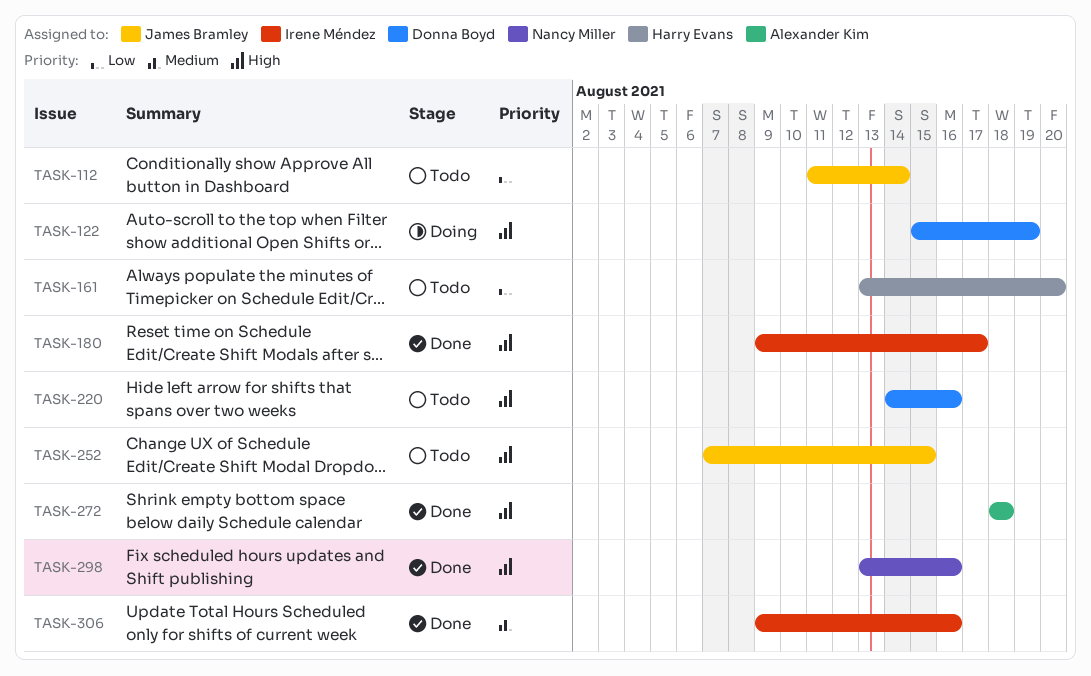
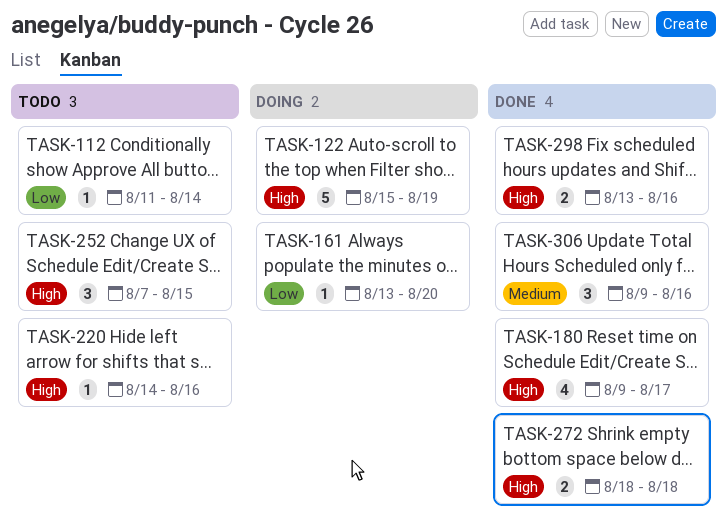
TASK-161, status: Todo -> Doing

